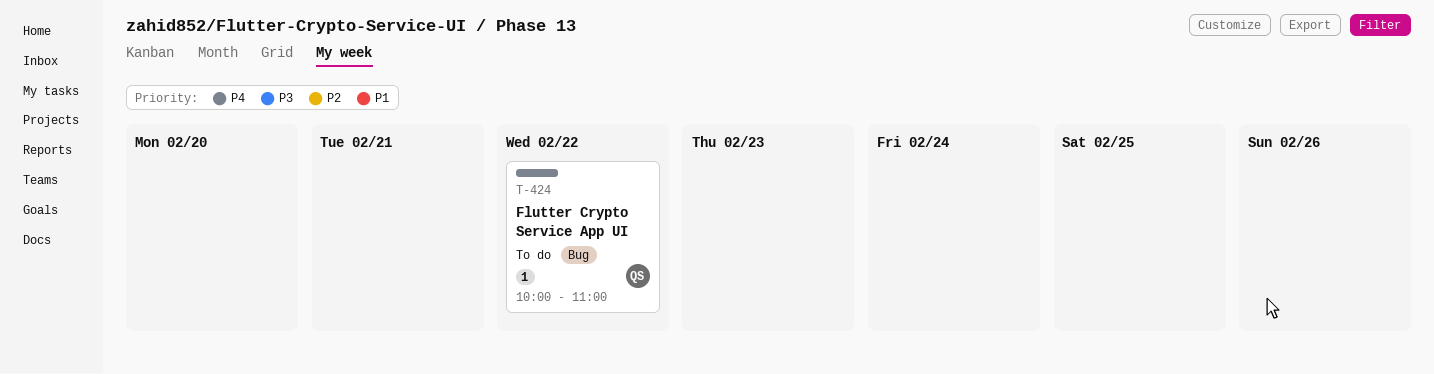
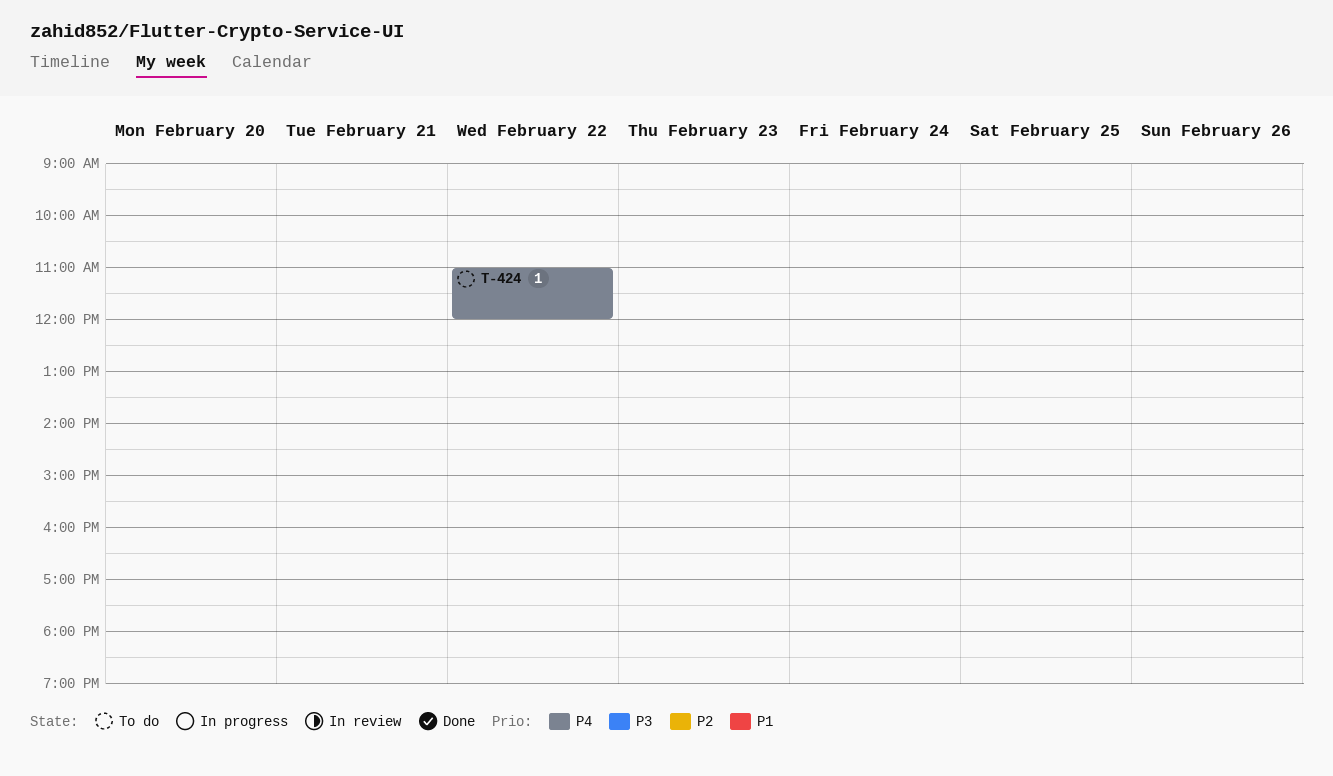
T-424, begins: 10:00 -> 11:00
T-424, ends: 11:00 -> 12:00

